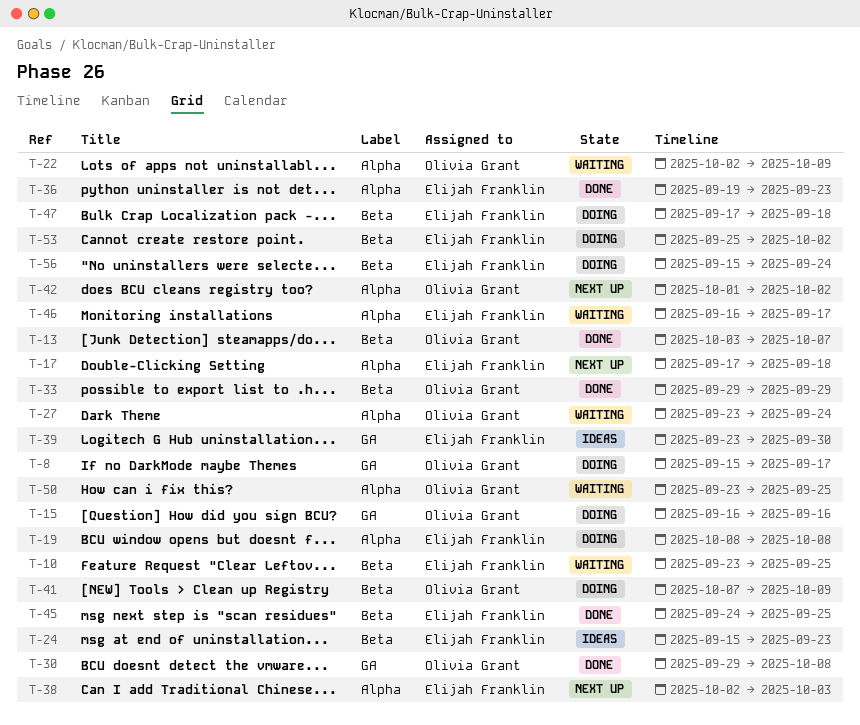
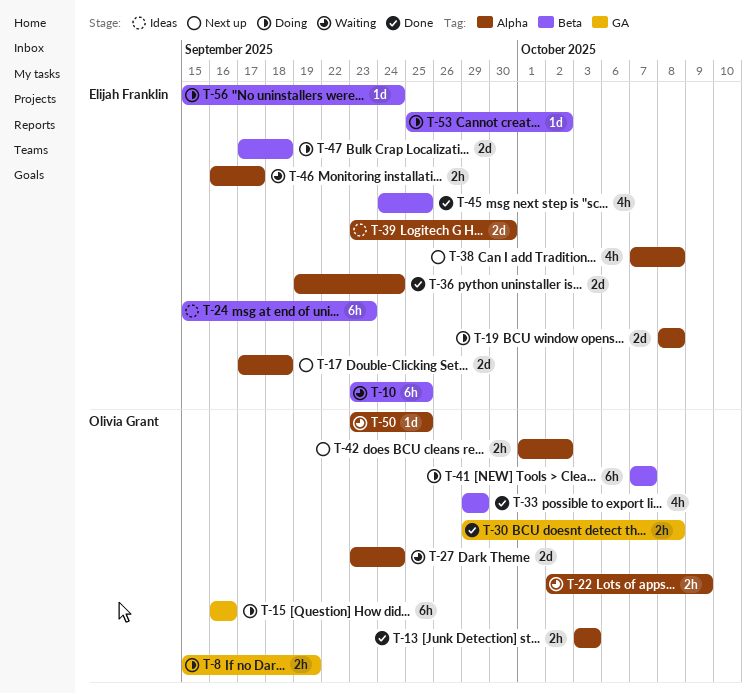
T-8, due: Sep 17 -> Sep 19
T-13, label: Beta -> Alpha
T-13, due: Oct 7 -> Oct 3
T-36, due: Sep 23 -> Sep 24
T-38, start: Oct 2 -> Oct 7
T-38, due: Oct 3 -> Oct 8
T-39, label: GA -> Alpha
T-41, due: Oct 9 -> Oct 7

